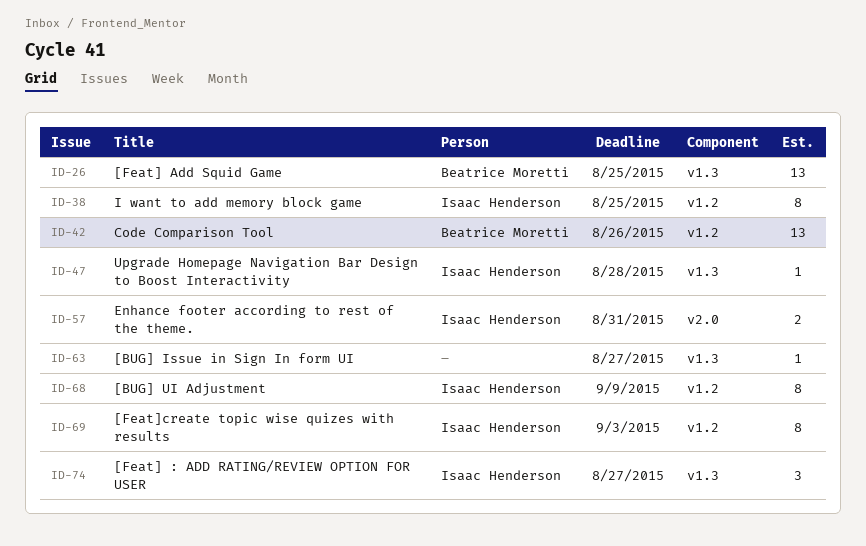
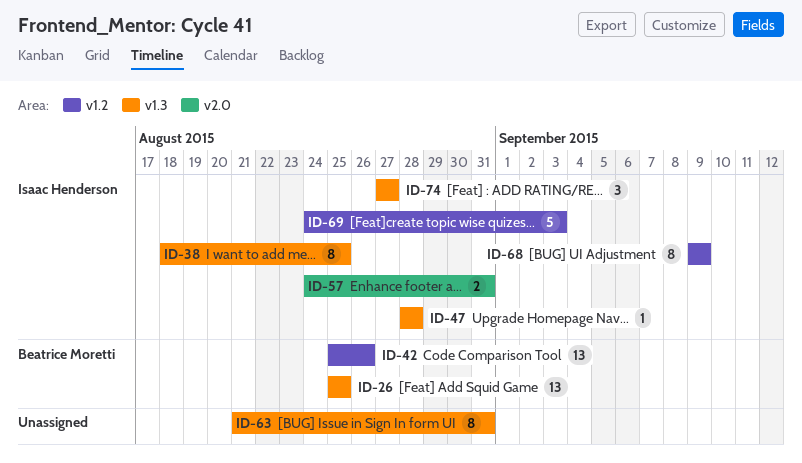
ID-38, label: v1.2 -> v1.3
ID-63, estimate: 1 -> 8
ID-63, due: Aug 27 -> Aug 31
ID-69, estimate: 8 -> 5

